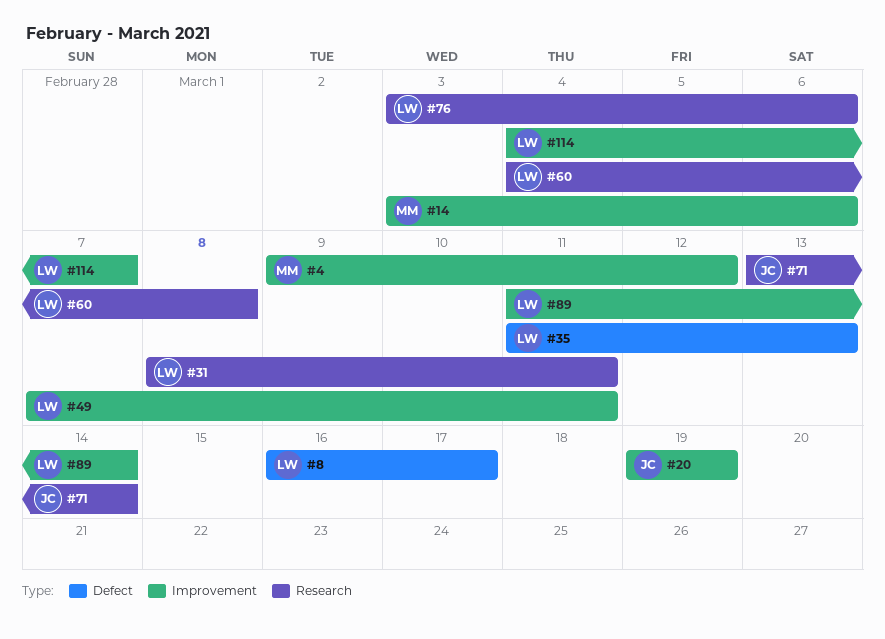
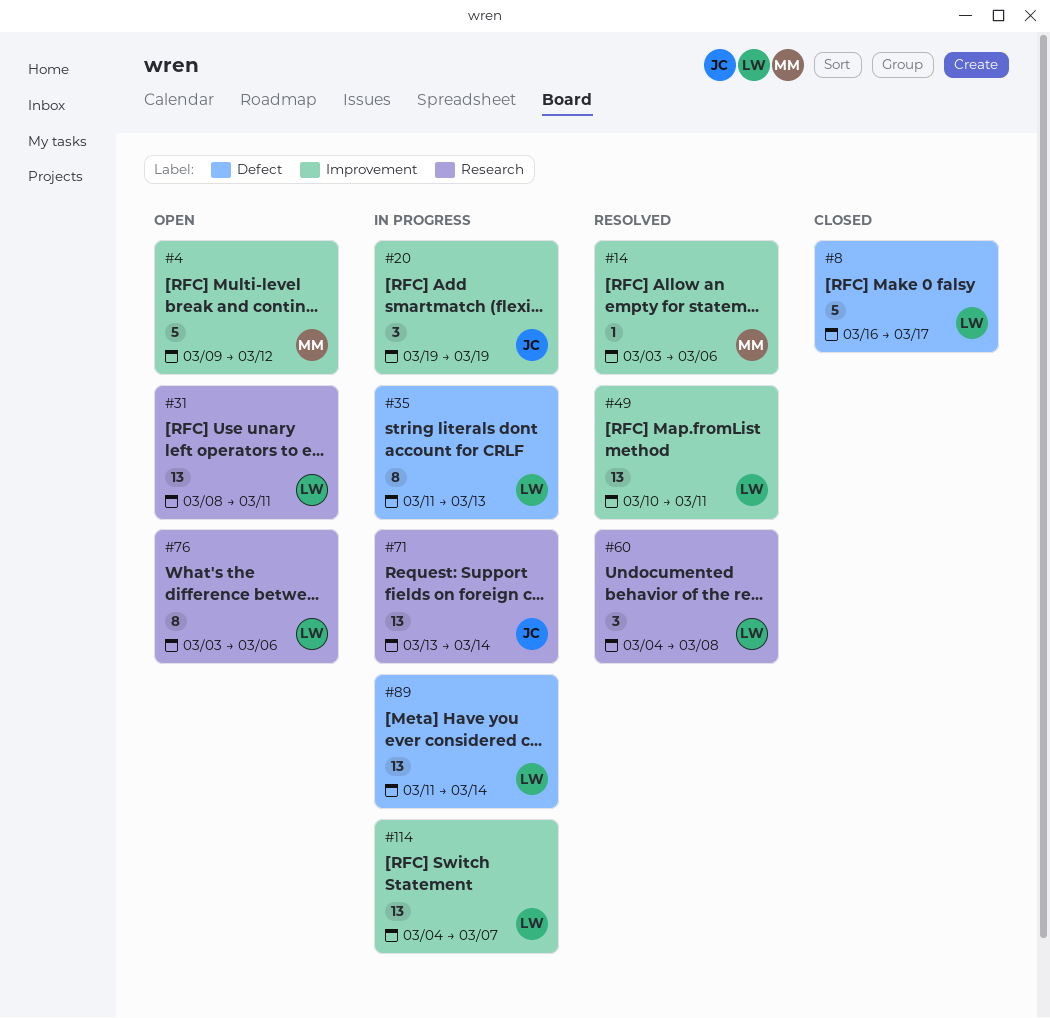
#49, start: Mar 7 -> Mar 10
#89, label: Improvement -> Defect

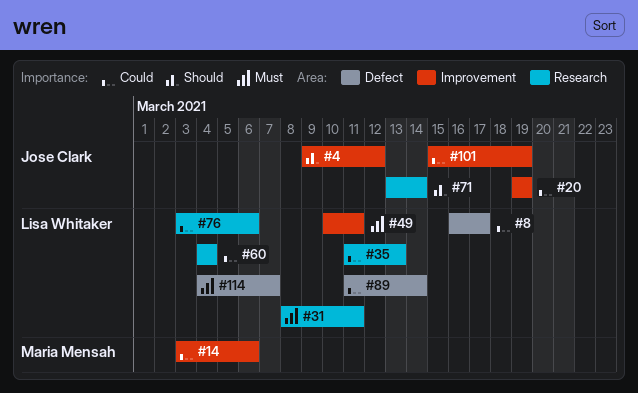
#4, owner: Maria Mensah -> Jose Clark
#35, label: Defect -> Research
#60, due: Mar 8 -> Mar 4
#101: none -> present
#114, label: Improvement -> Defect

